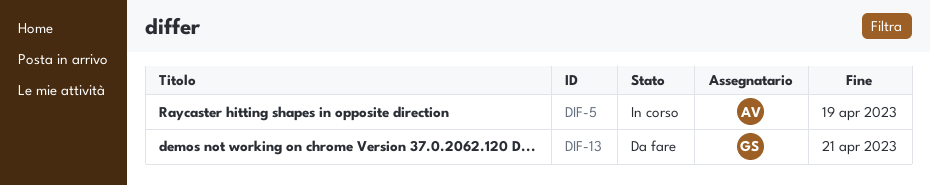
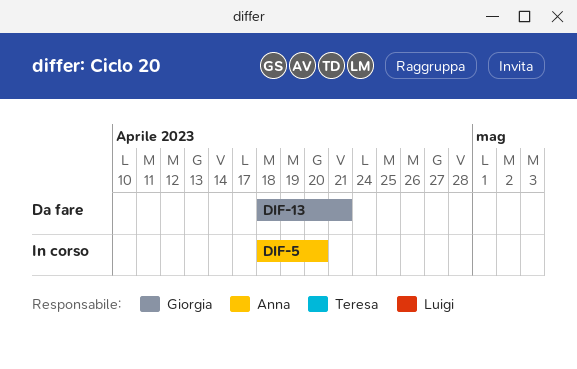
DIF-5, due: Apr 19 -> Apr 20

